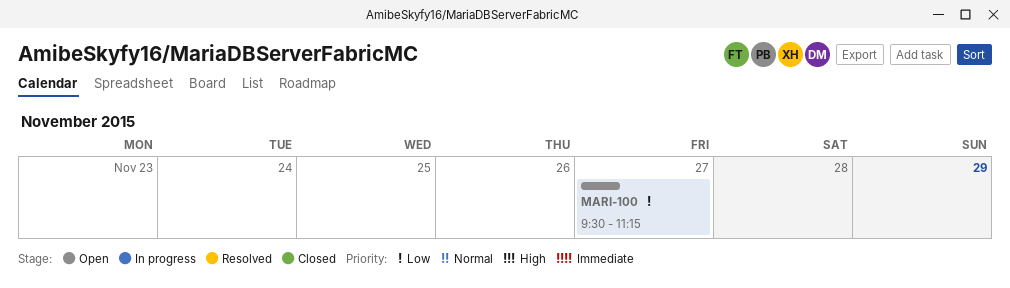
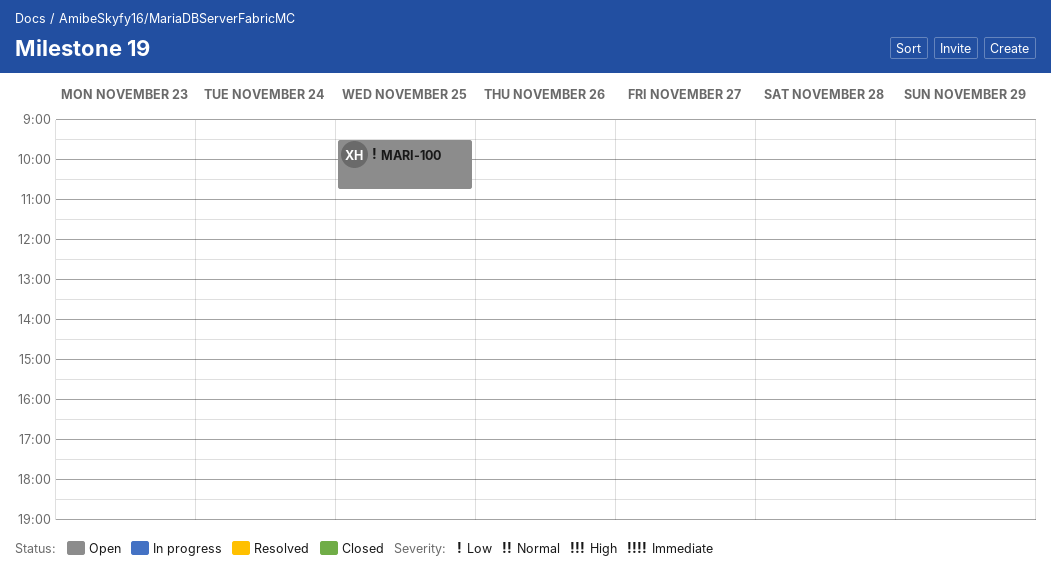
MARI-100, day: Nov 27 -> Nov 25
MARI-100, ends: 11:15 -> 10:45

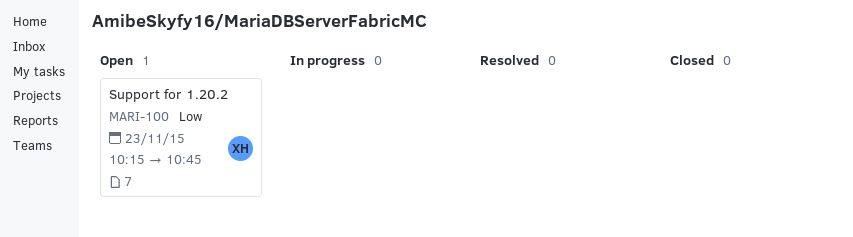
MARI-100, day: Nov 25 -> Nov 23
MARI-100, begins: 09:30 -> 10:15

